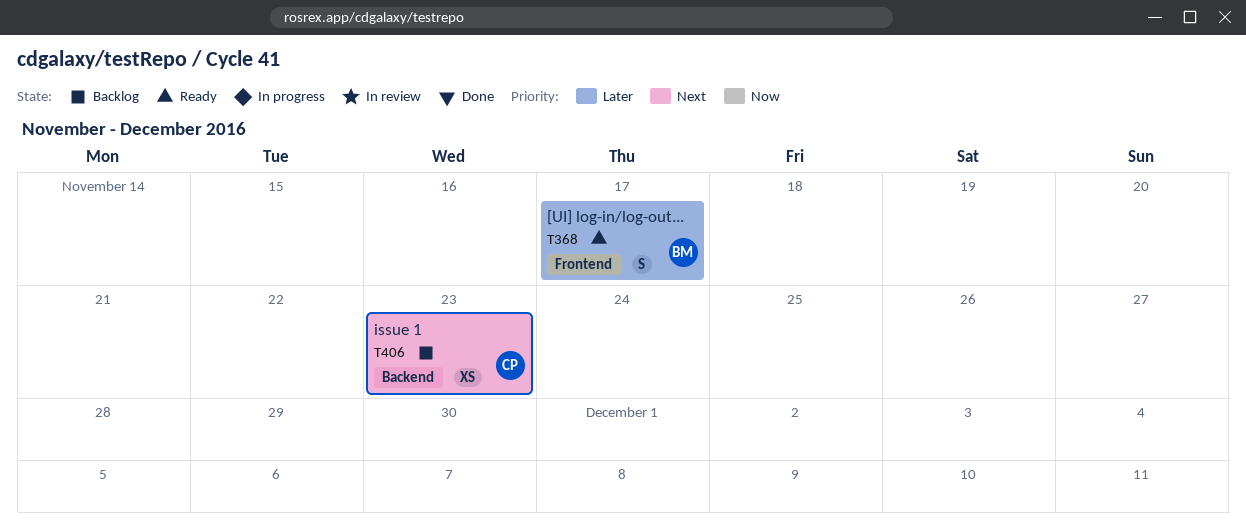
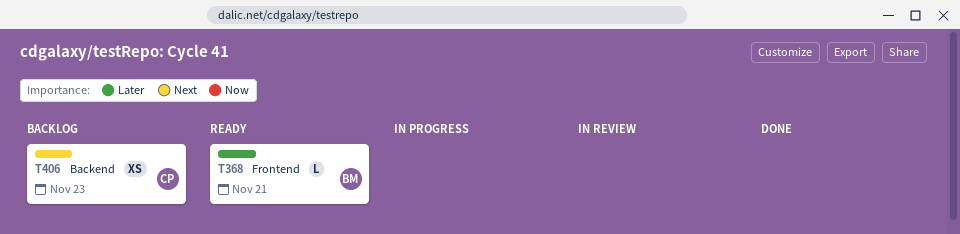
T368, estimate: S -> L
T368, due: Nov 17 -> Nov 21

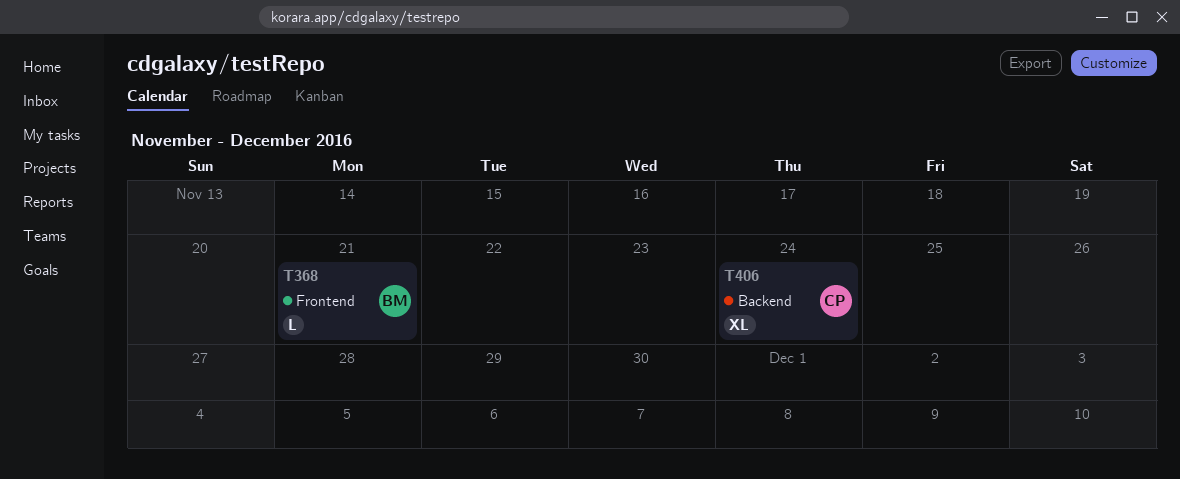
T406, estimate: XS -> XL
T406, due: Nov 23 -> Nov 24

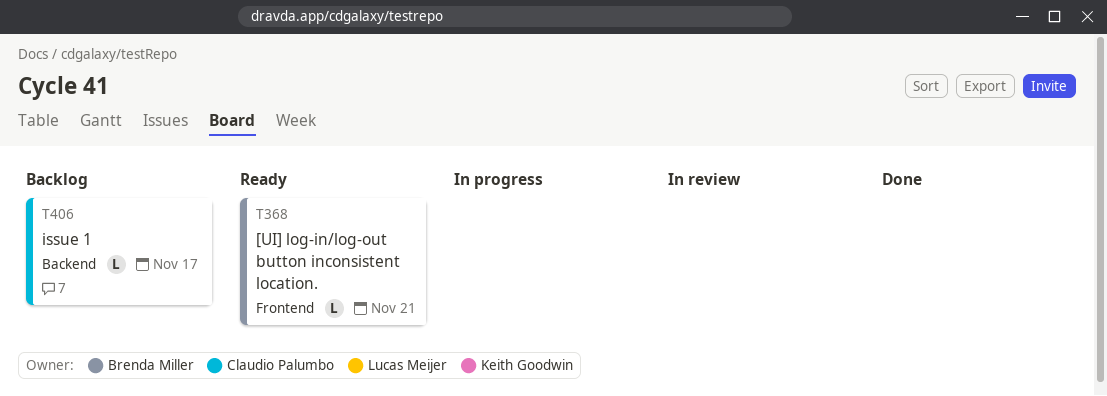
T406, estimate: XL -> L
T406, due: Nov 24 -> Nov 17

